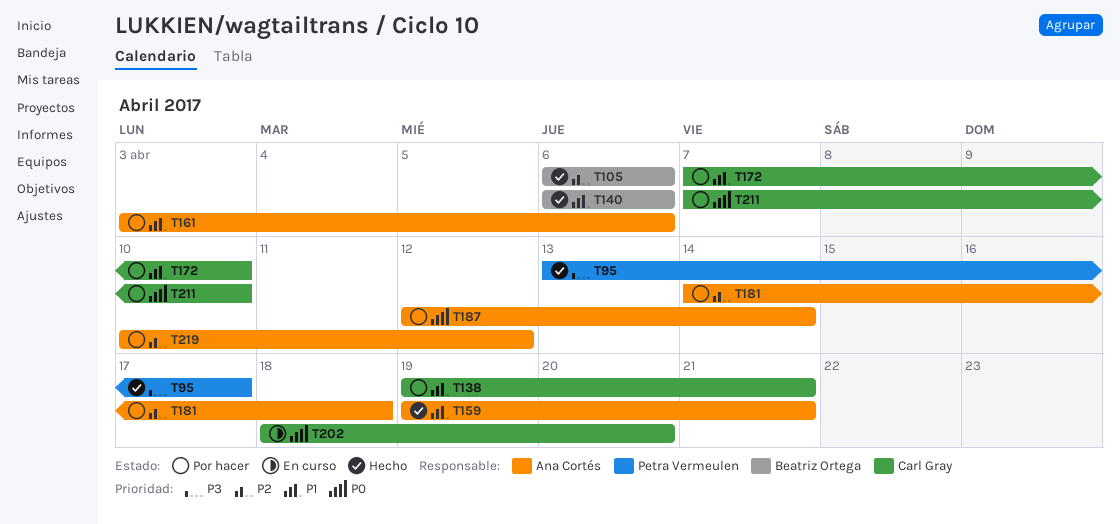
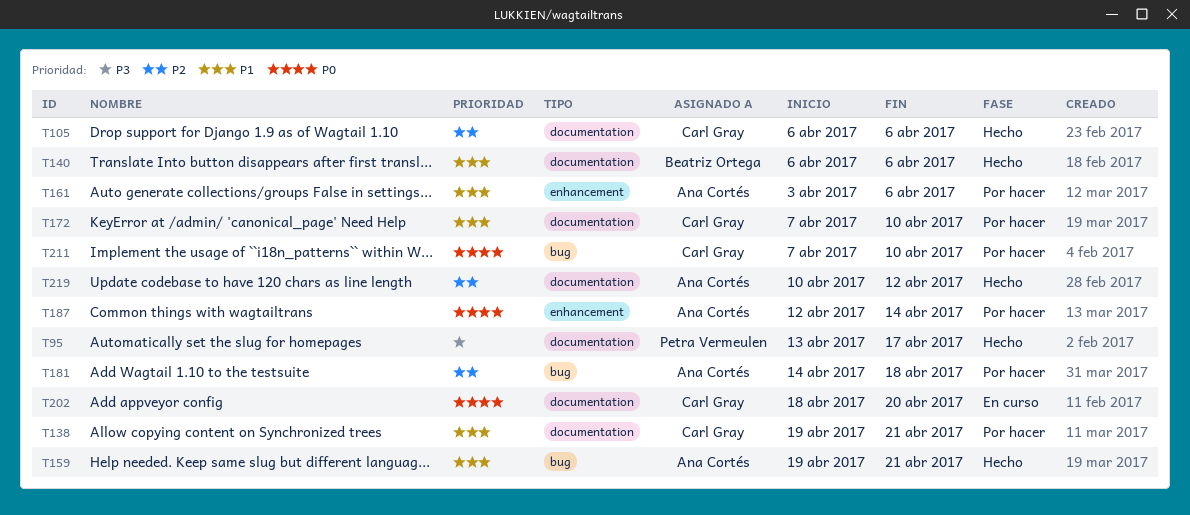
T105, owner: Beatriz Ortega -> Carl Gray
T219, status: Por hacer -> Hecho

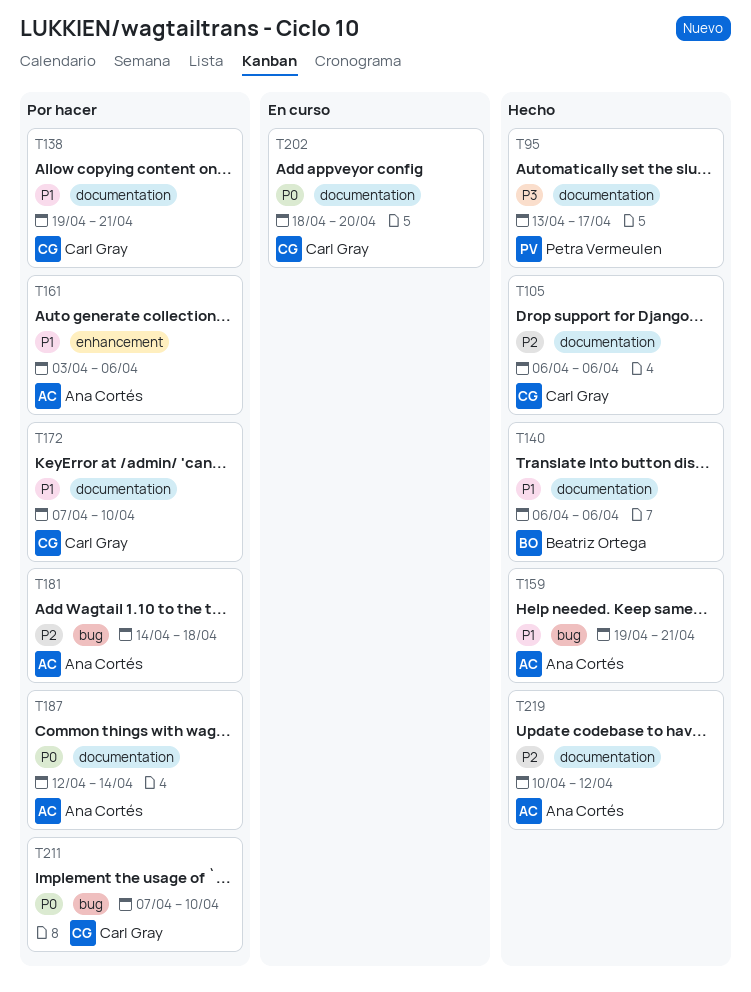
T187, label: enhancement -> documentation

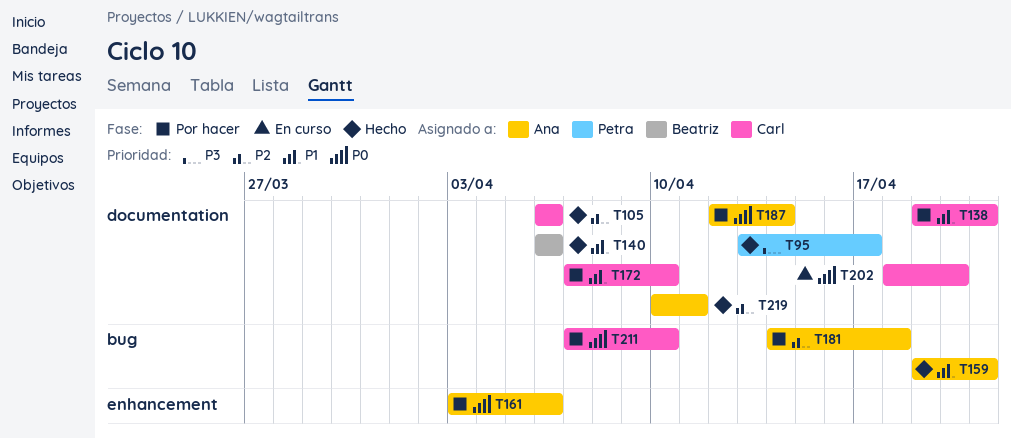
T161, priority: P1 -> P0
T219, due: Apr 12 -> Apr 11

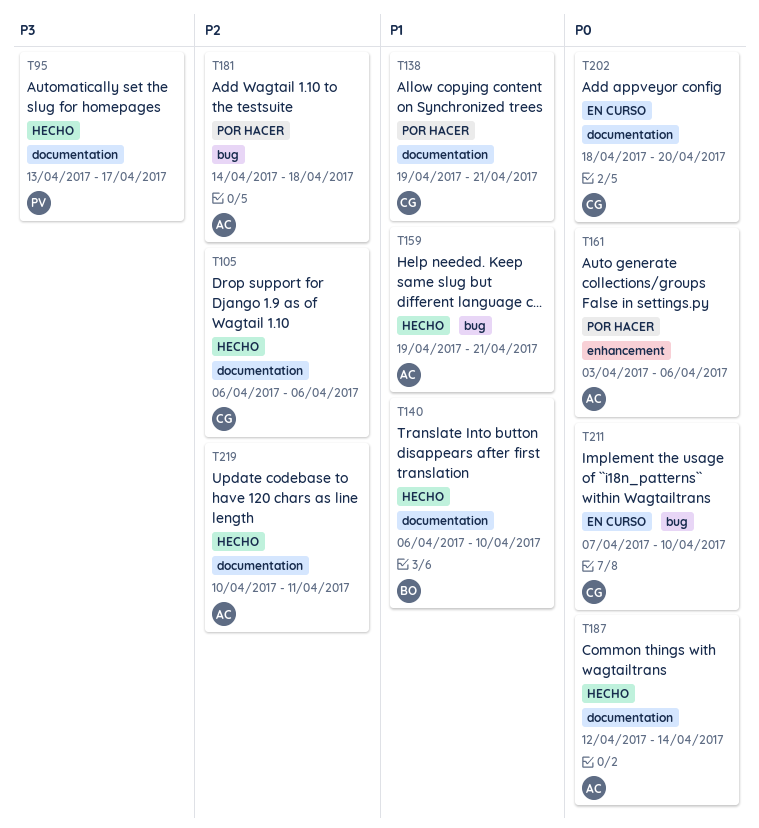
T140, due: Apr 6 -> Apr 10
T172: present -> none
T187, status: Por hacer -> Hecho
T211, status: Por hacer -> En curso

